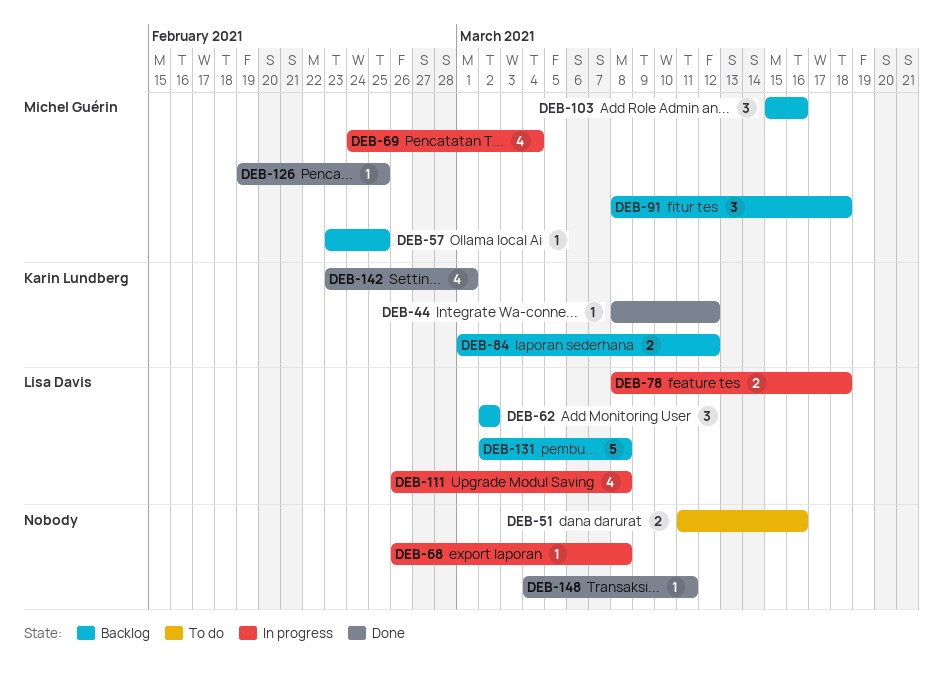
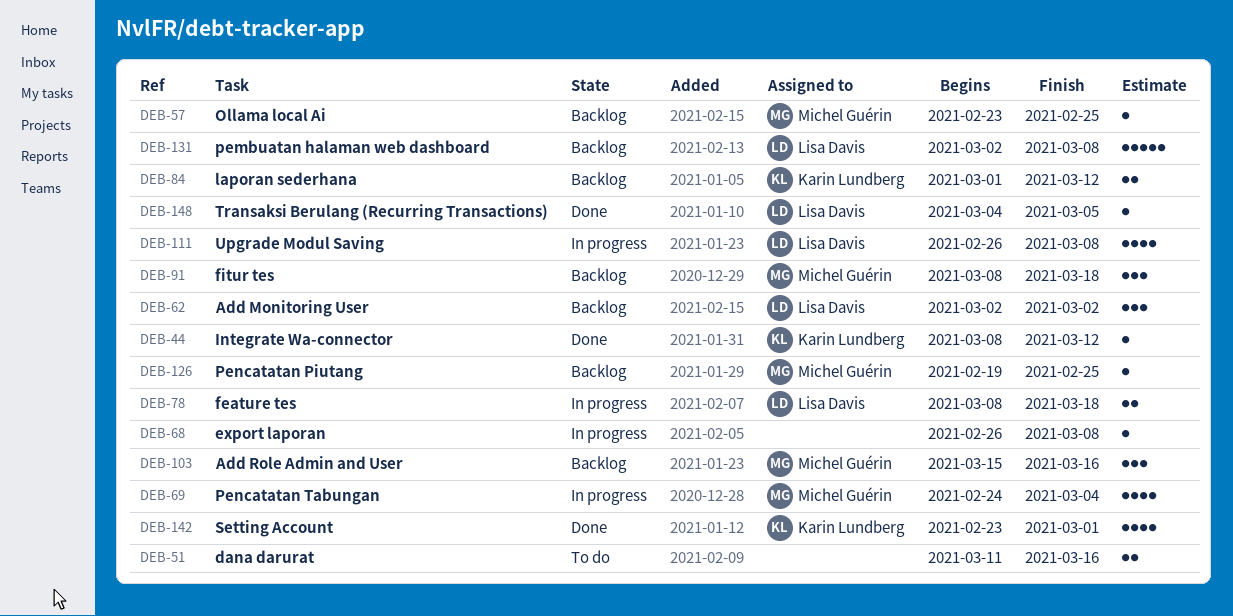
DEB-126, status: Done -> Backlog
DEB-148, owner: none -> Lisa Davis
DEB-148, due: Mar 11 -> Mar 5

